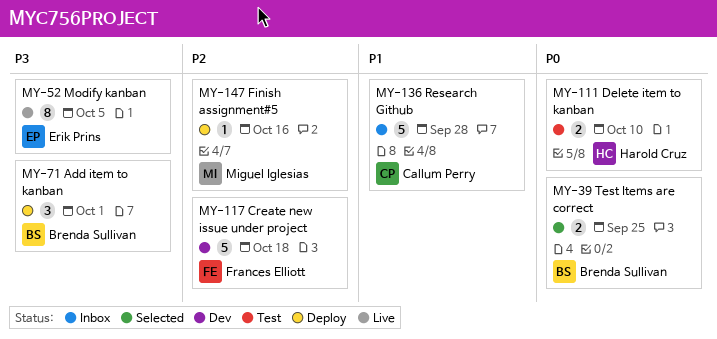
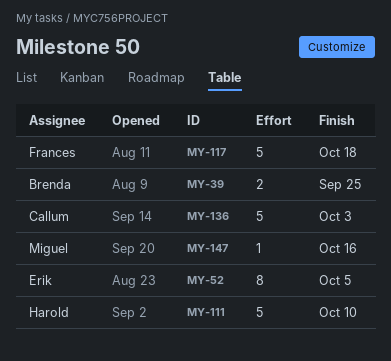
MY-71: present -> none
MY-111, estimate: 2 -> 5
MY-136, due: Sep 28 -> Oct 3

